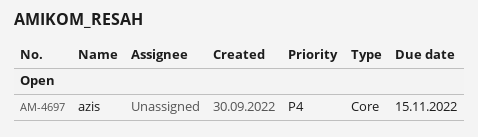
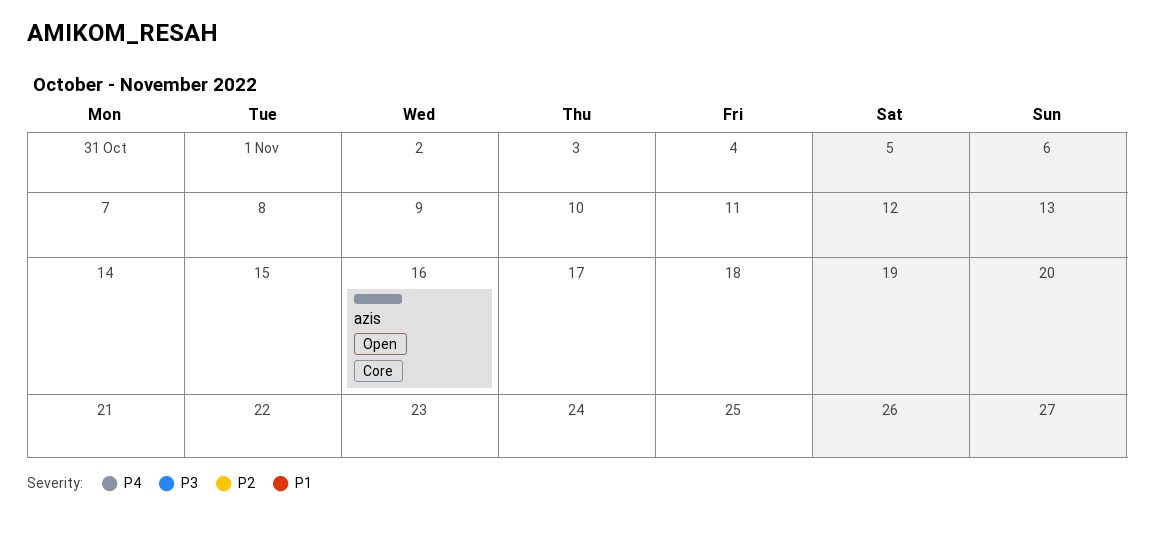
azis, due: Nov 15 -> Nov 16

